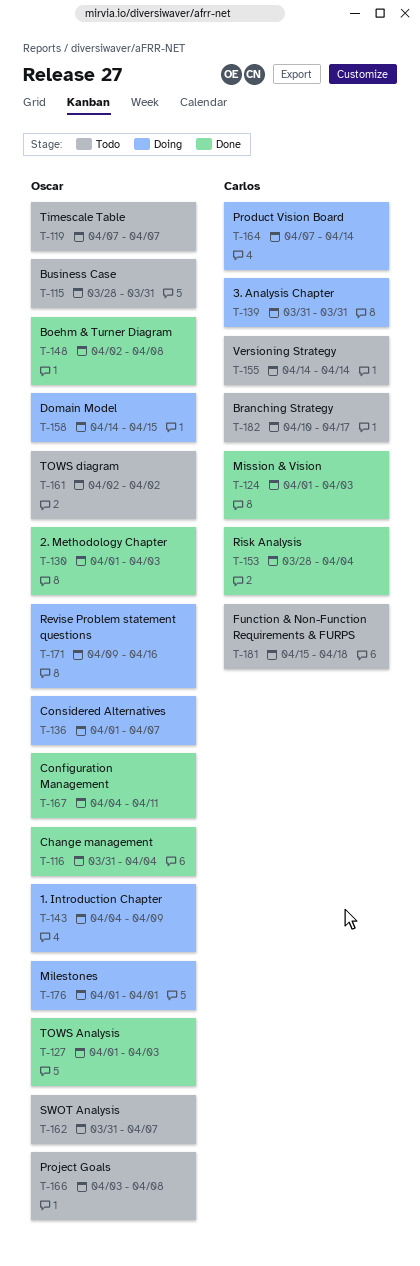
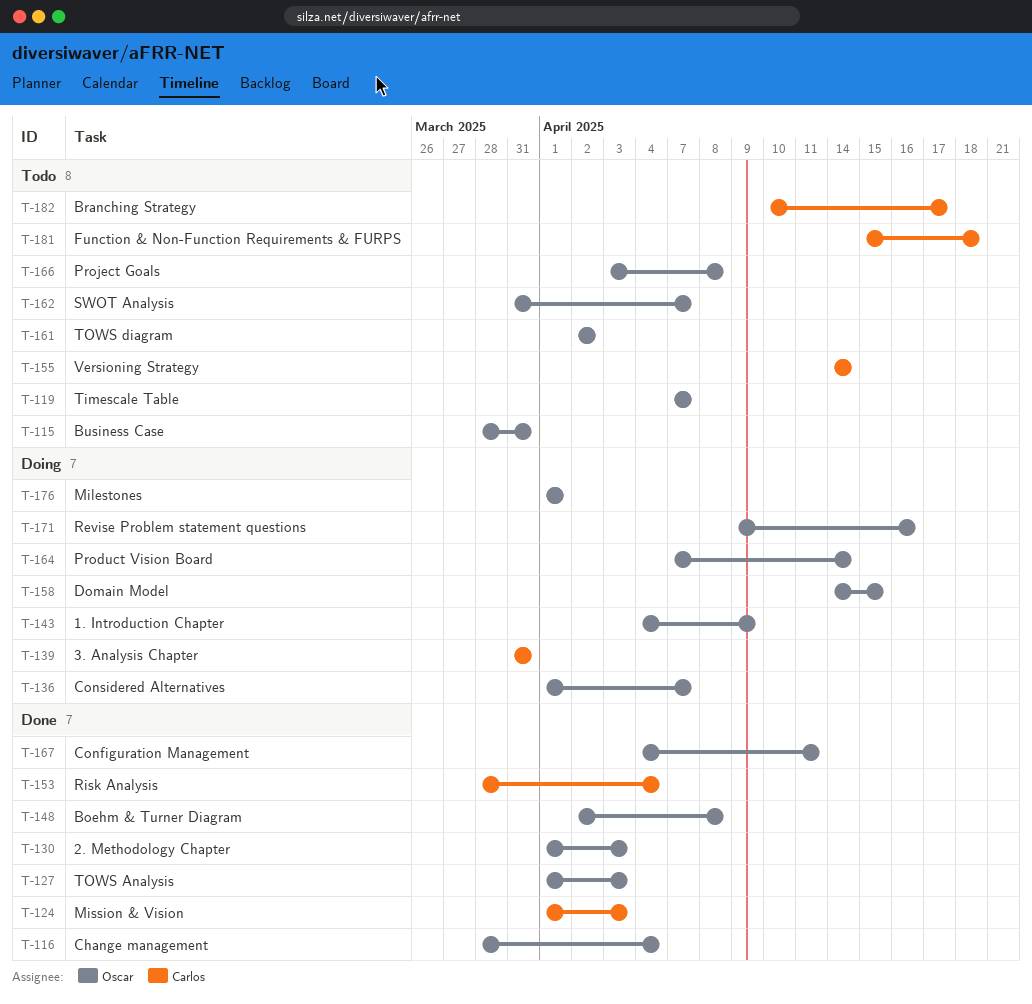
T-116, start: Mar 31 -> Mar 28
T-164, owner: Carlos -> Oscar

